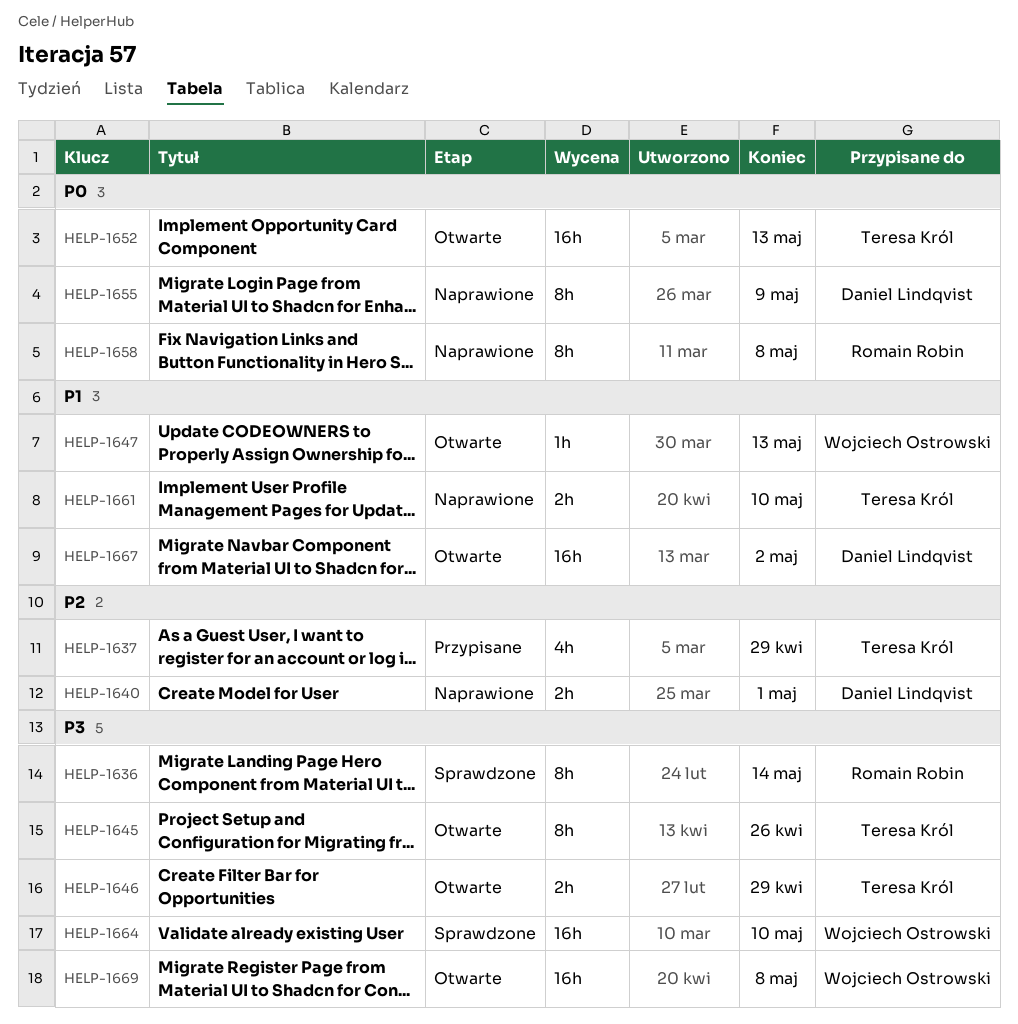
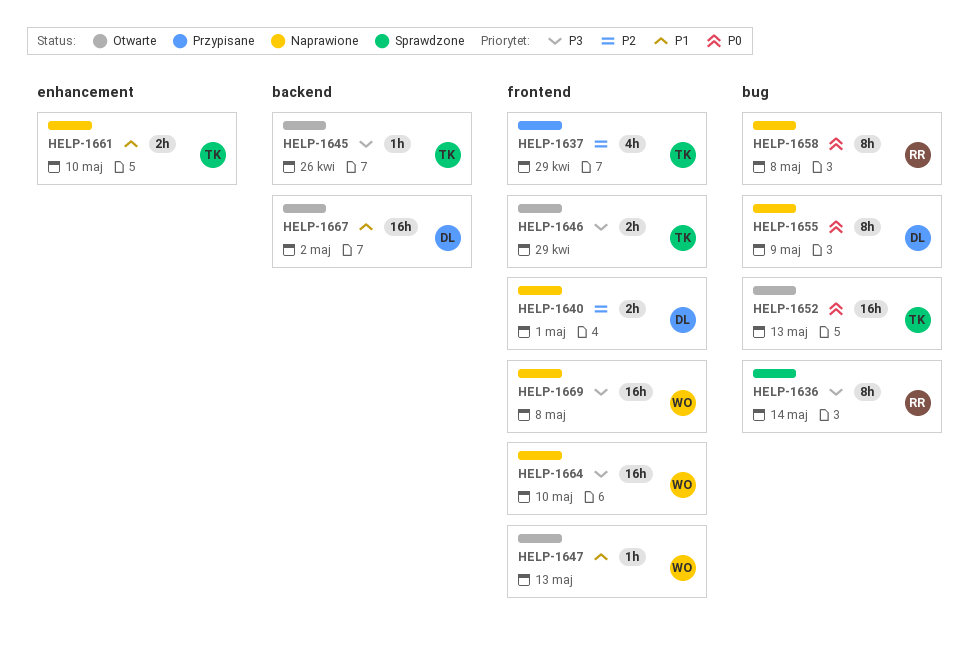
HELP-1645, estimate: 8h -> 1h
HELP-1664, status: Sprawdzone -> Naprawione
HELP-1669, status: Otwarte -> Naprawione

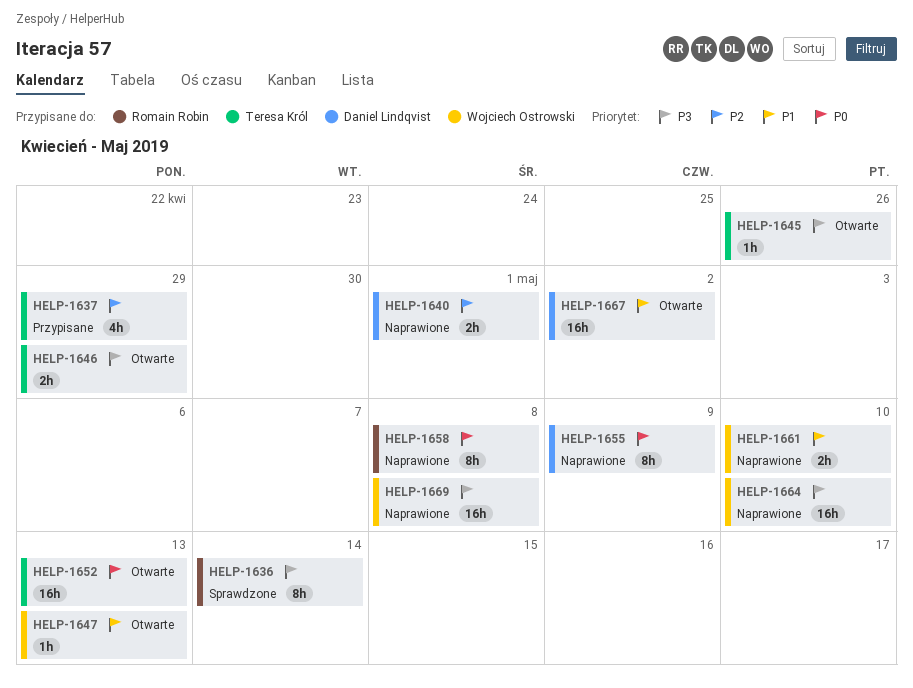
HELP-1661, owner: Teresa Król -> Wojciech Ostrowski

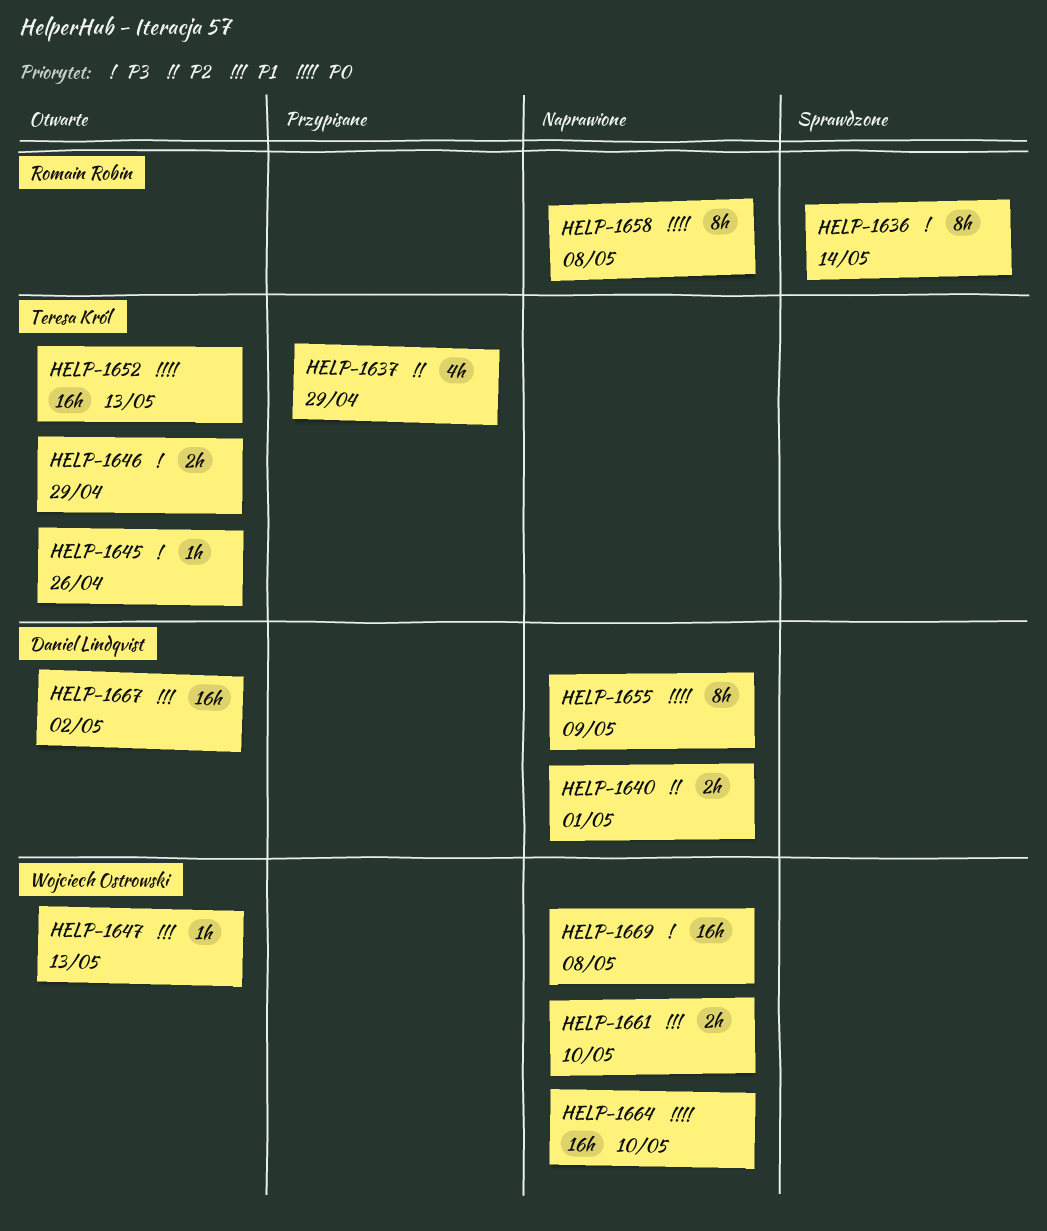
HELP-1664, priority: P3 -> P0

